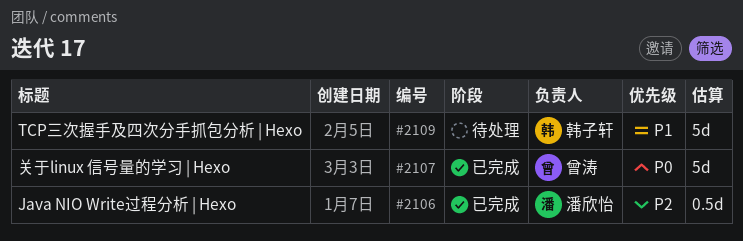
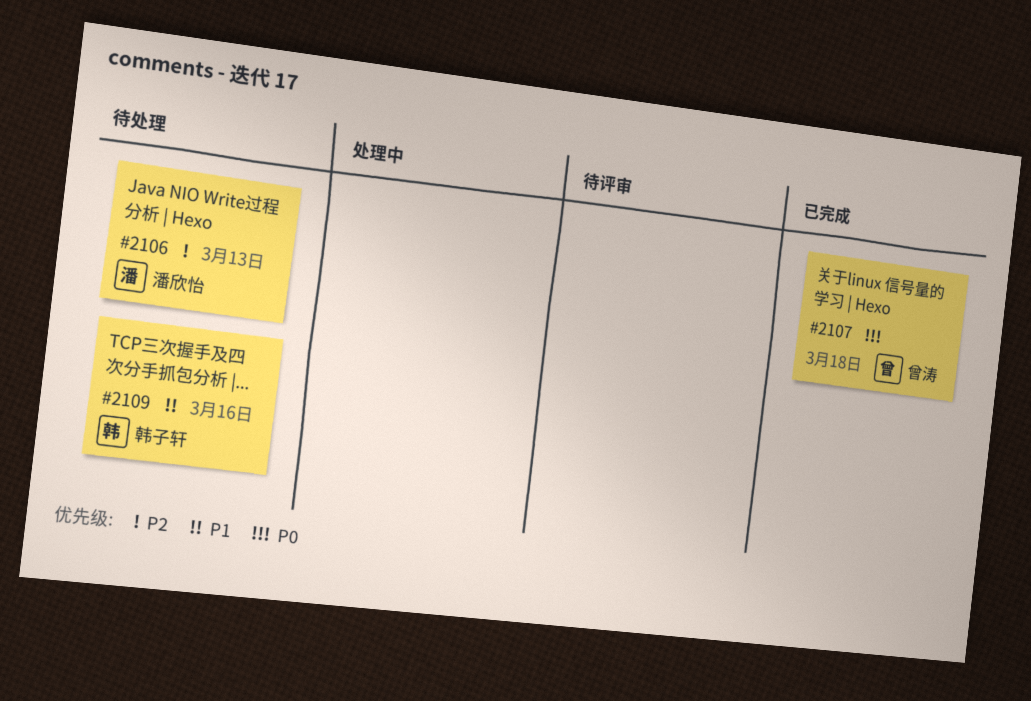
#2106, status: 已完成 -> 待处理

